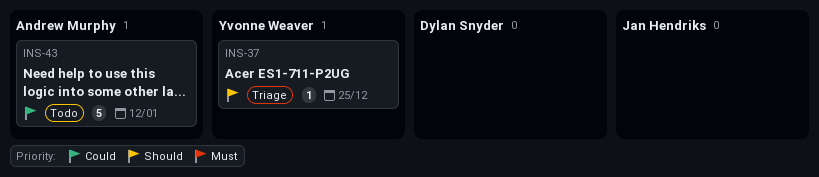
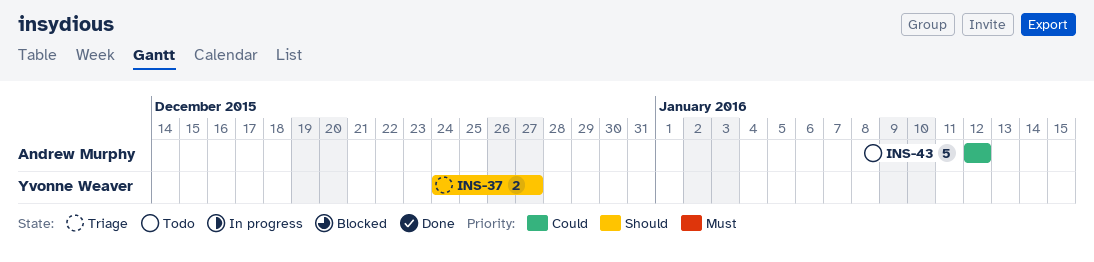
INS-37, estimate: 1 -> 2
INS-37, due: Dec 25 -> Dec 27

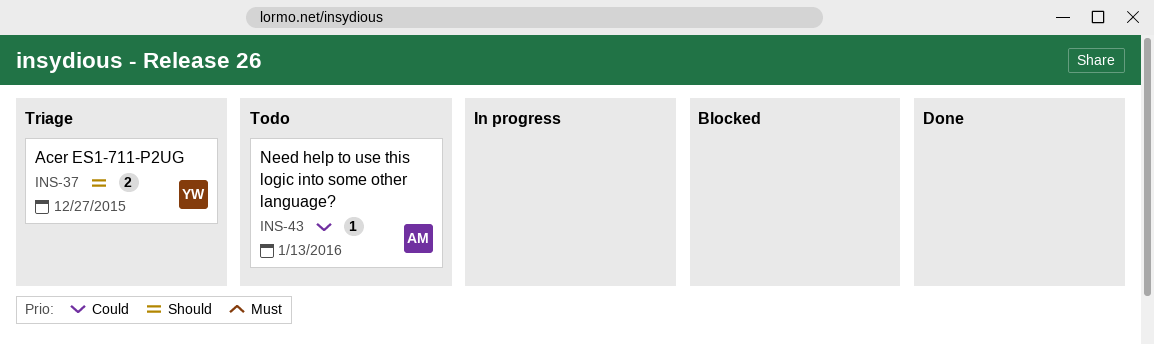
INS-43, estimate: 5 -> 1
INS-43, due: Jan 12 -> Jan 13

